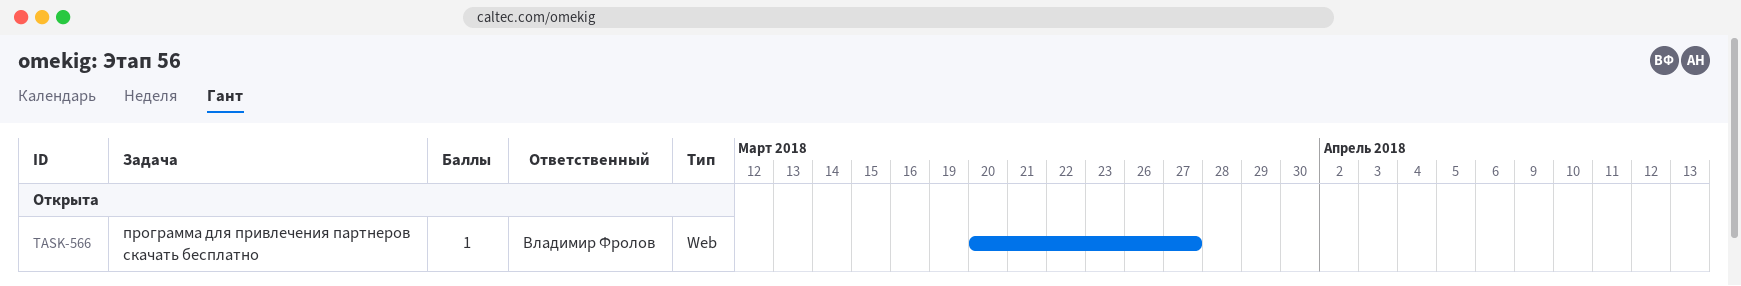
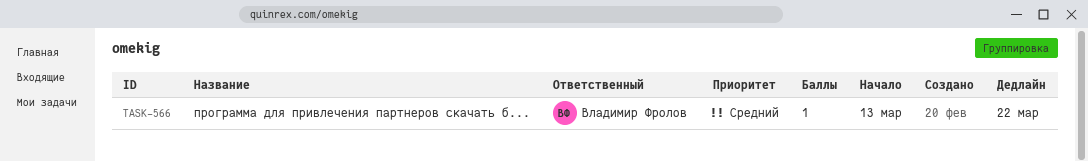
TASK-566, start: Mar 20 -> Mar 13
TASK-566, due: Mar 27 -> Mar 22

